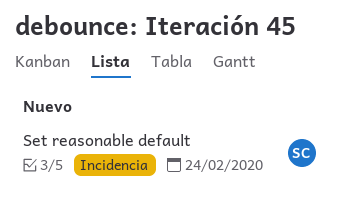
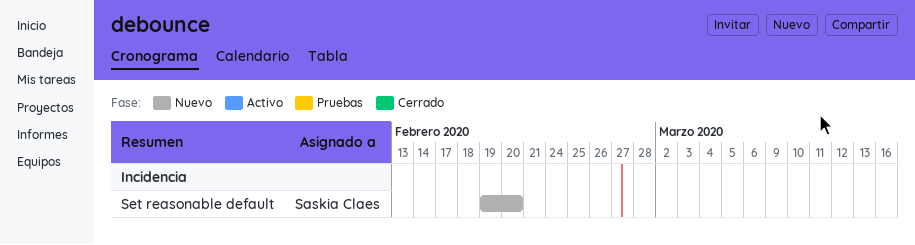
Set reasonable default, due: Feb 24 -> Feb 20

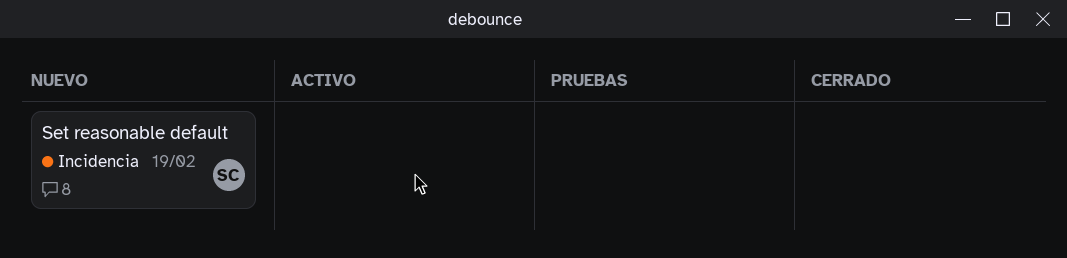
Set reasonable default, due: Feb 20 -> Feb 19

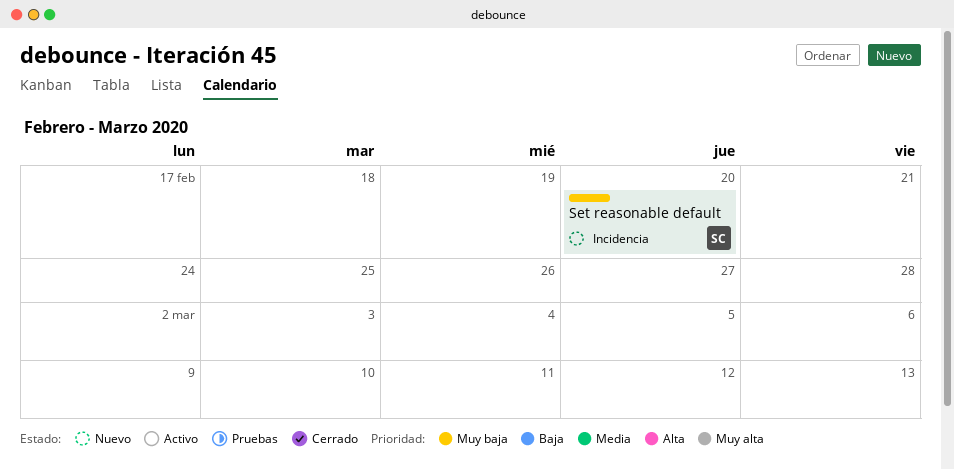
Set reasonable default, due: Feb 19 -> Feb 20

